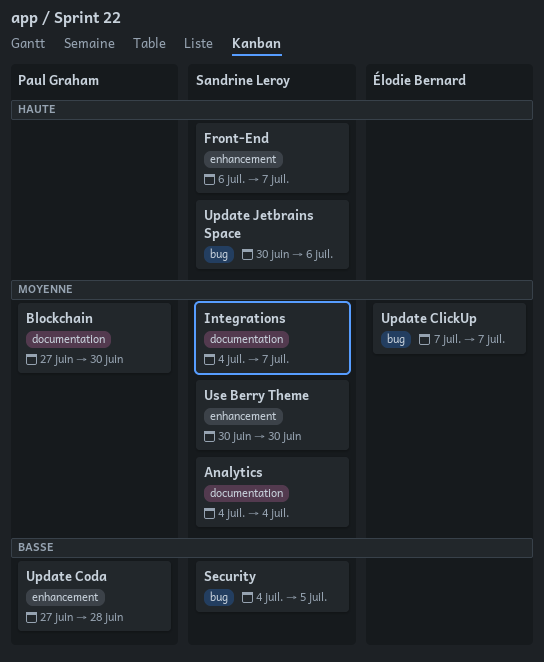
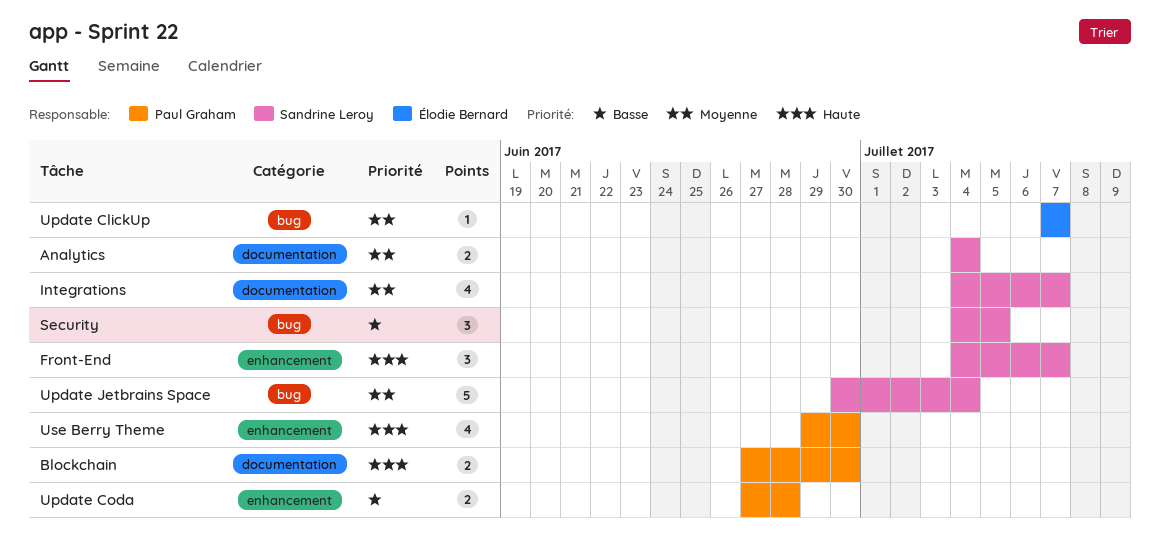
Blockchain, priority: Moyenne -> Haute
Front-End, start: Jul 6 -> Jul 4
Update Jetbrains Space, priority: Haute -> Moyenne
Update Jetbrains Space, due: Jul 6 -> Jul 4
Use Berry Theme, owner: Sandrine Leroy -> Paul Graham
Use Berry Theme, priority: Moyenne -> Haute
Use Berry Theme, start: Jun 30 -> Jun 29

